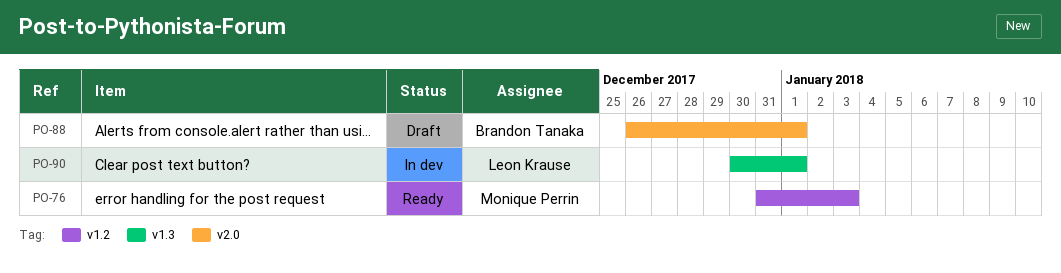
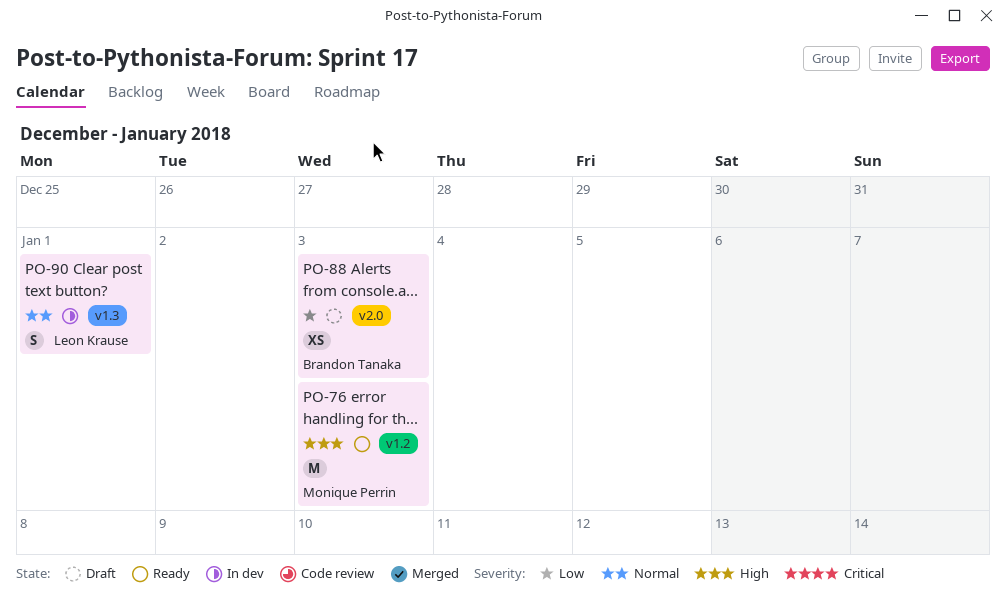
PO-88, due: Jan 1 -> Jan 3

